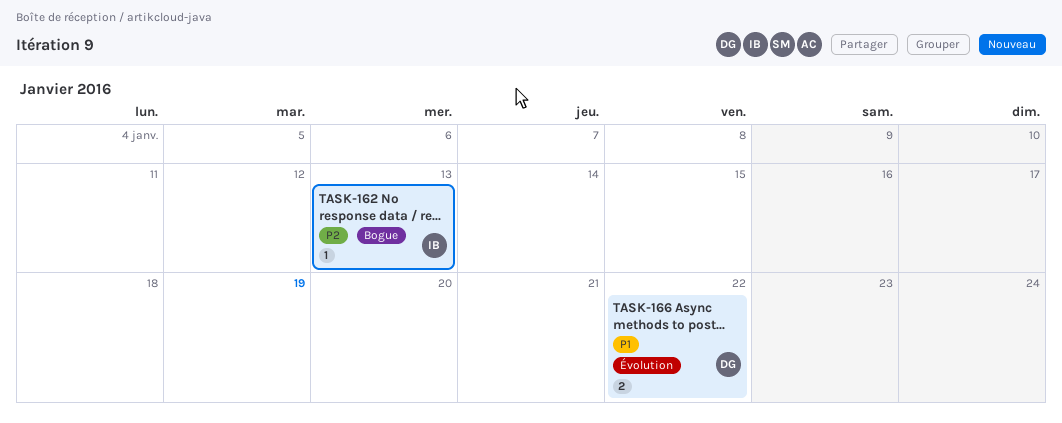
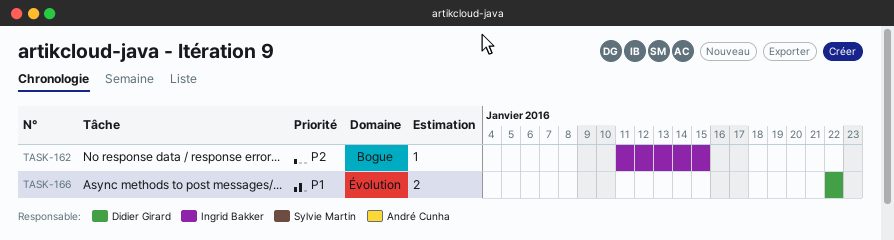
TASK-162, due: Jan 13 -> Jan 15

